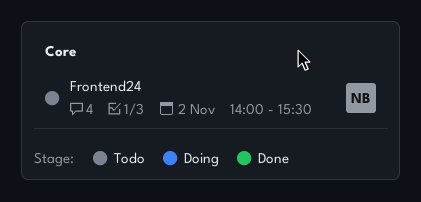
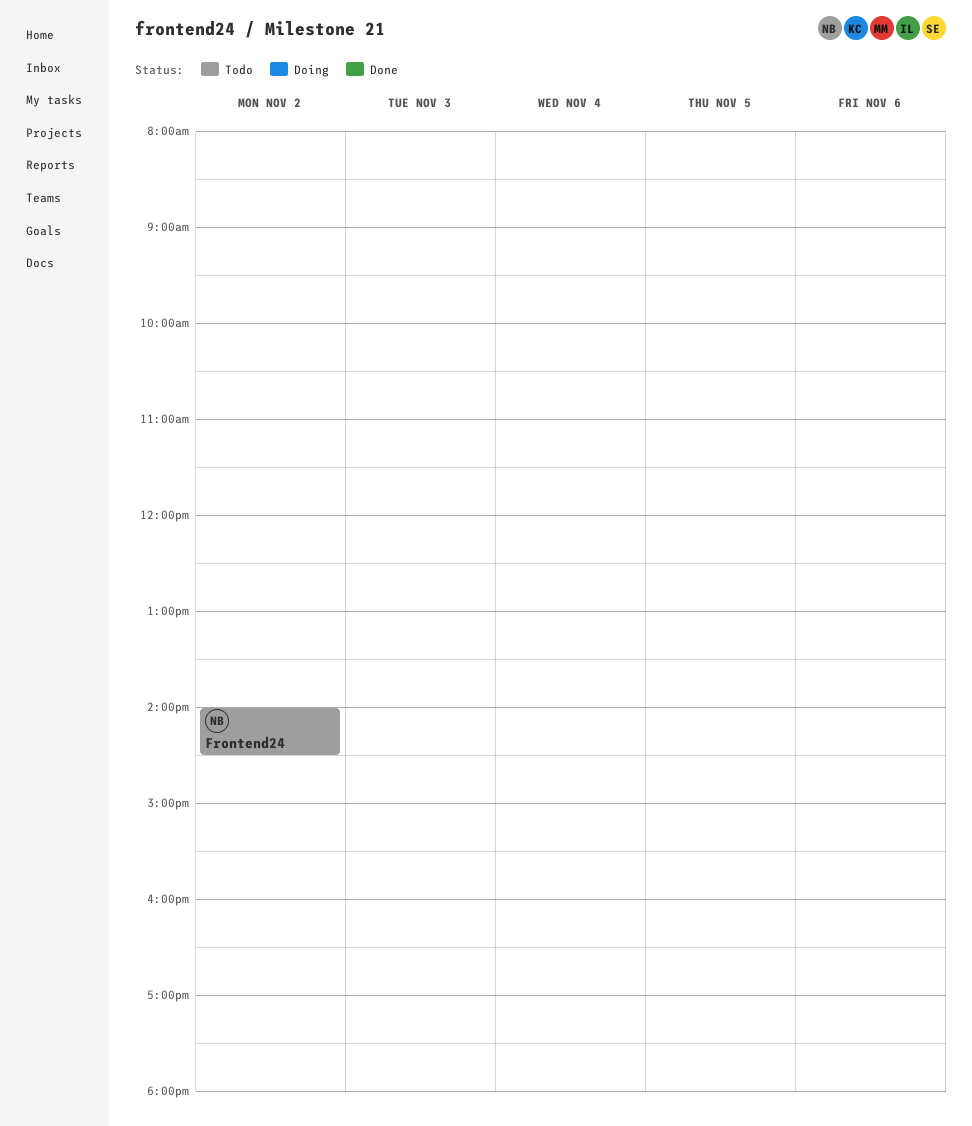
Frontend24, ends: 15:30 -> 14:30

